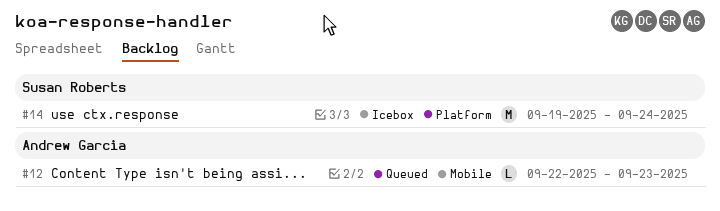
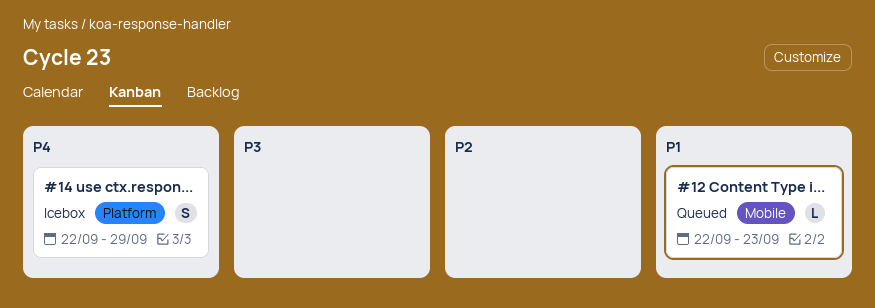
#14, estimate: M -> S
#14, start: Sep 19 -> Sep 22
#14, due: Sep 24 -> Sep 29

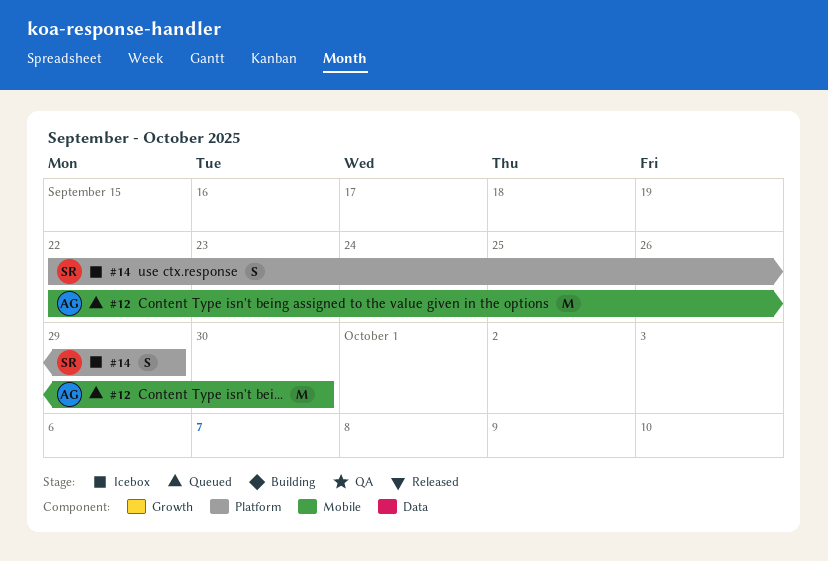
#12, estimate: L -> M
#12, due: Sep 23 -> Sep 30

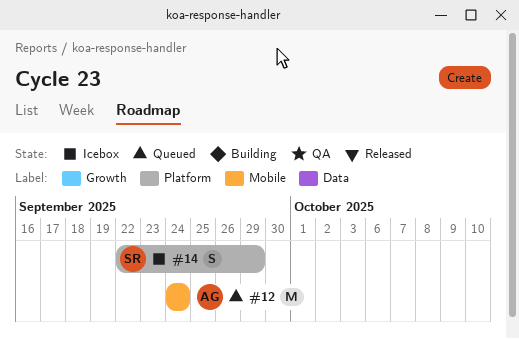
#12, start: Sep 22 -> Sep 24
#12, due: Sep 30 -> Sep 24

